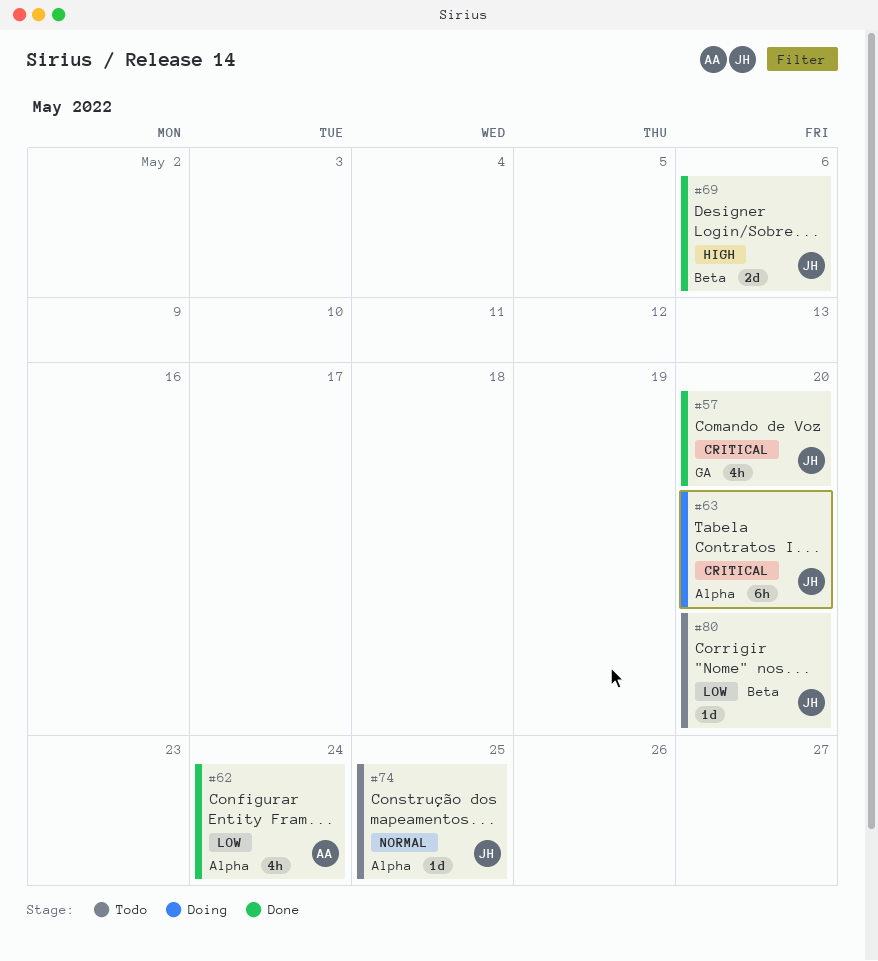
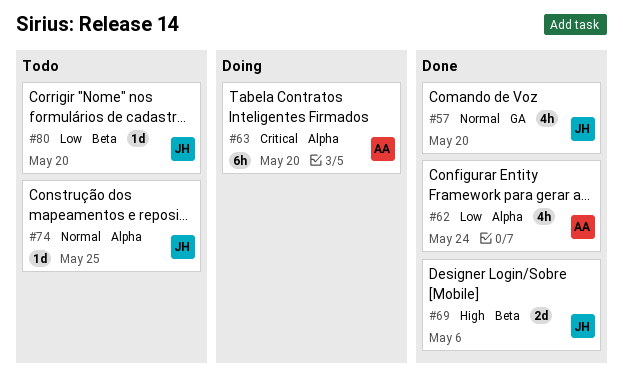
#57, priority: Critical -> Normal
#63, owner: JH -> AA

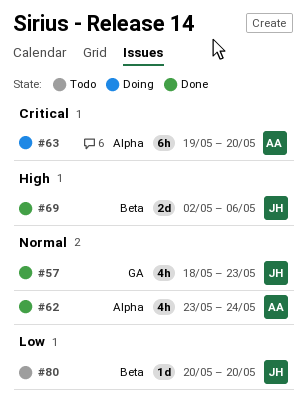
#57, due: May 20 -> May 23
#62, priority: Low -> Normal
#74: present -> none

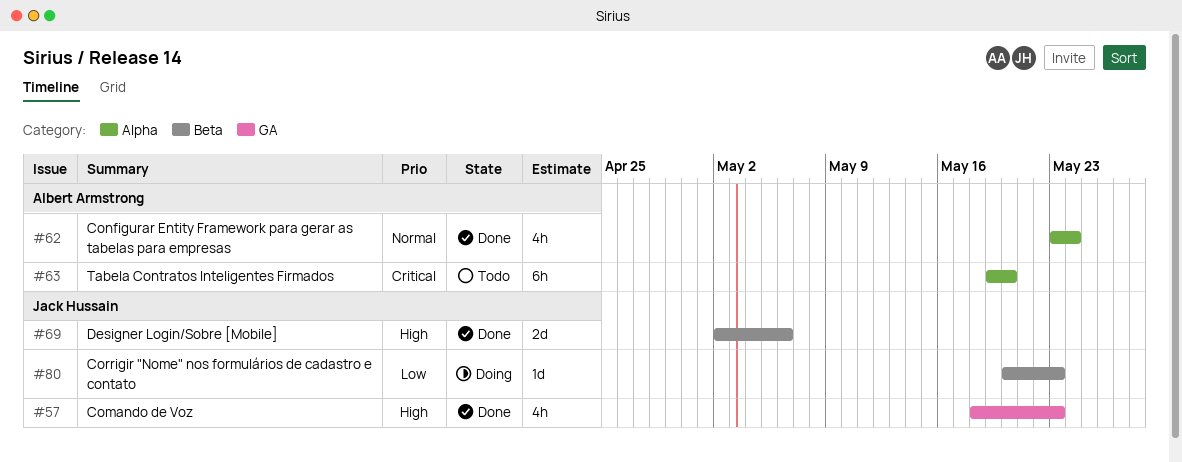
#57, priority: Normal -> High
#63, status: Doing -> Todo
#80, status: Todo -> Doing
#80, due: May 20 -> May 23

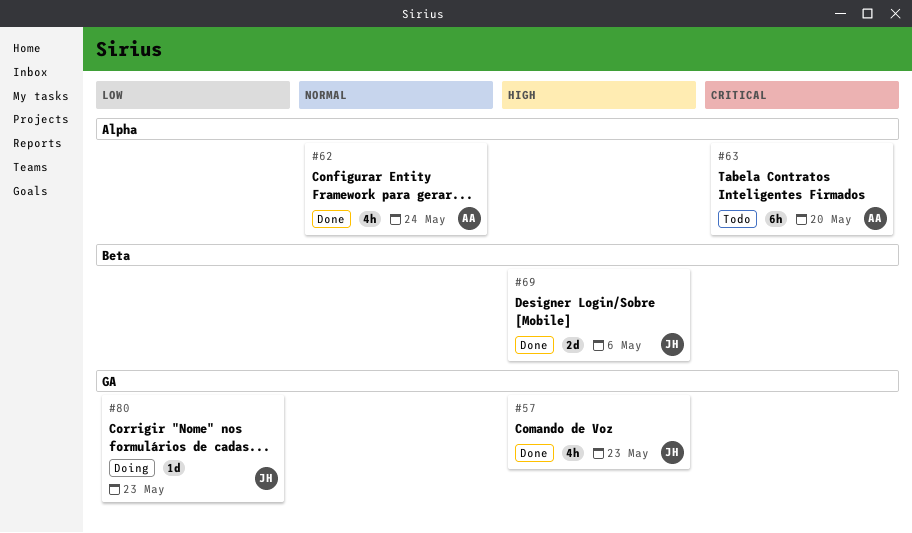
#80, label: Beta -> GA

